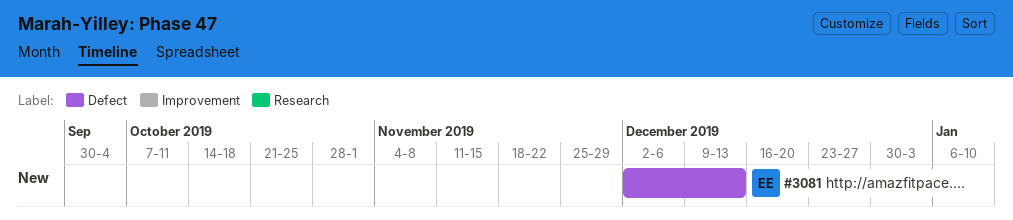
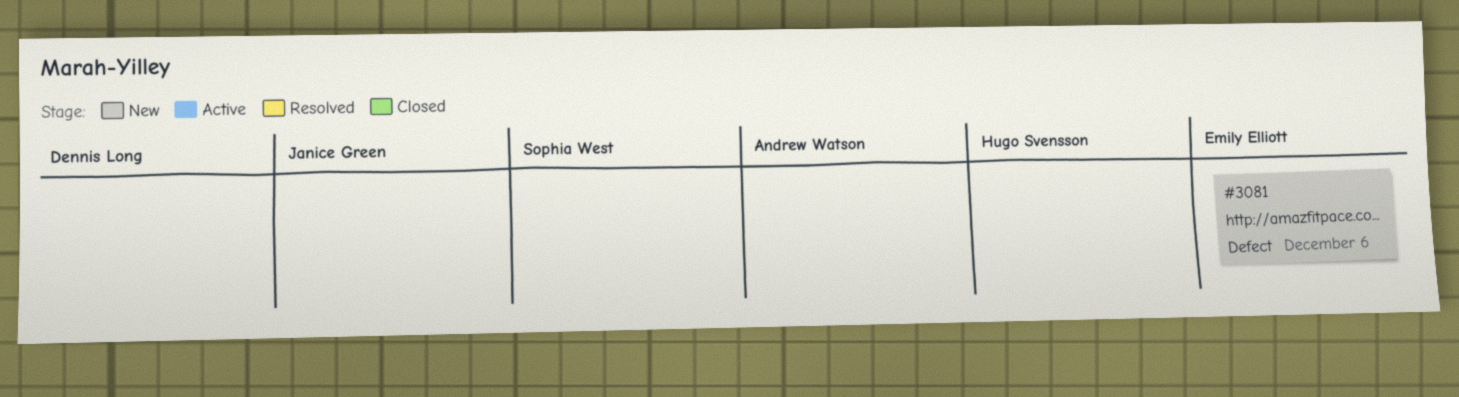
#3081, due: Dec 13 -> Dec 6

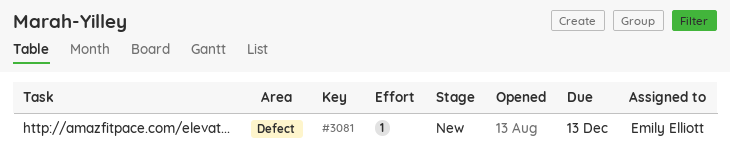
#3081, due: Dec 6 -> Dec 13

